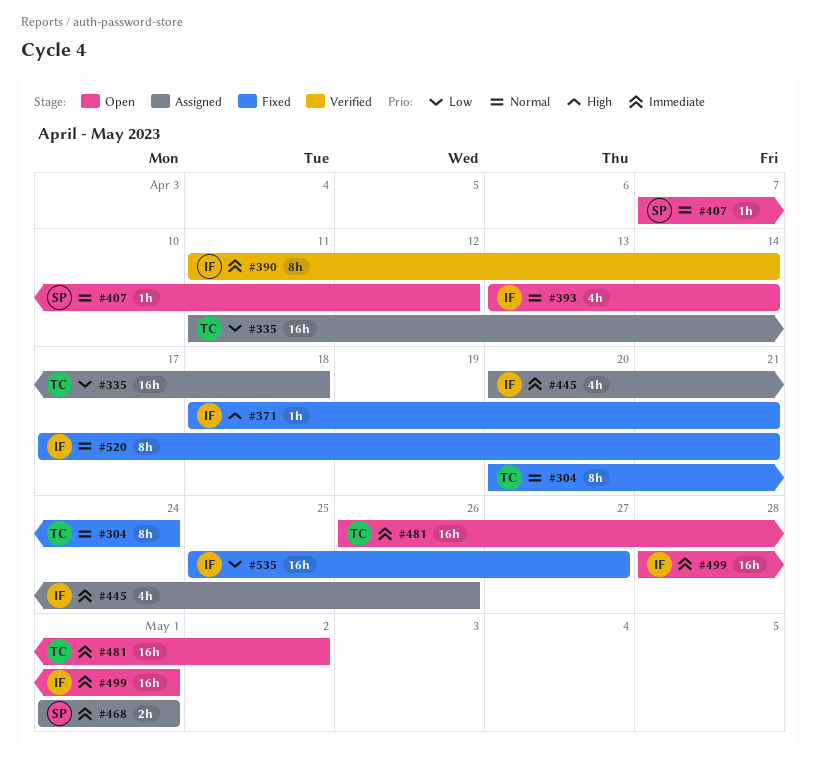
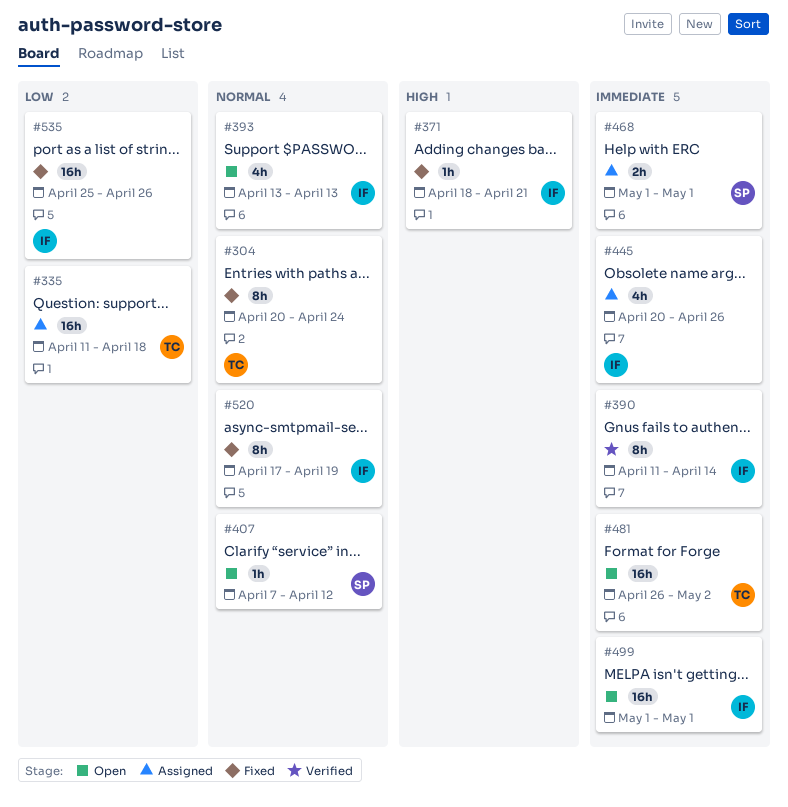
#393, due: Apr 14 -> Apr 13
#499, start: Apr 28 -> May 1
#520, due: Apr 21 -> Apr 19
#535, due: Apr 27 -> Apr 26

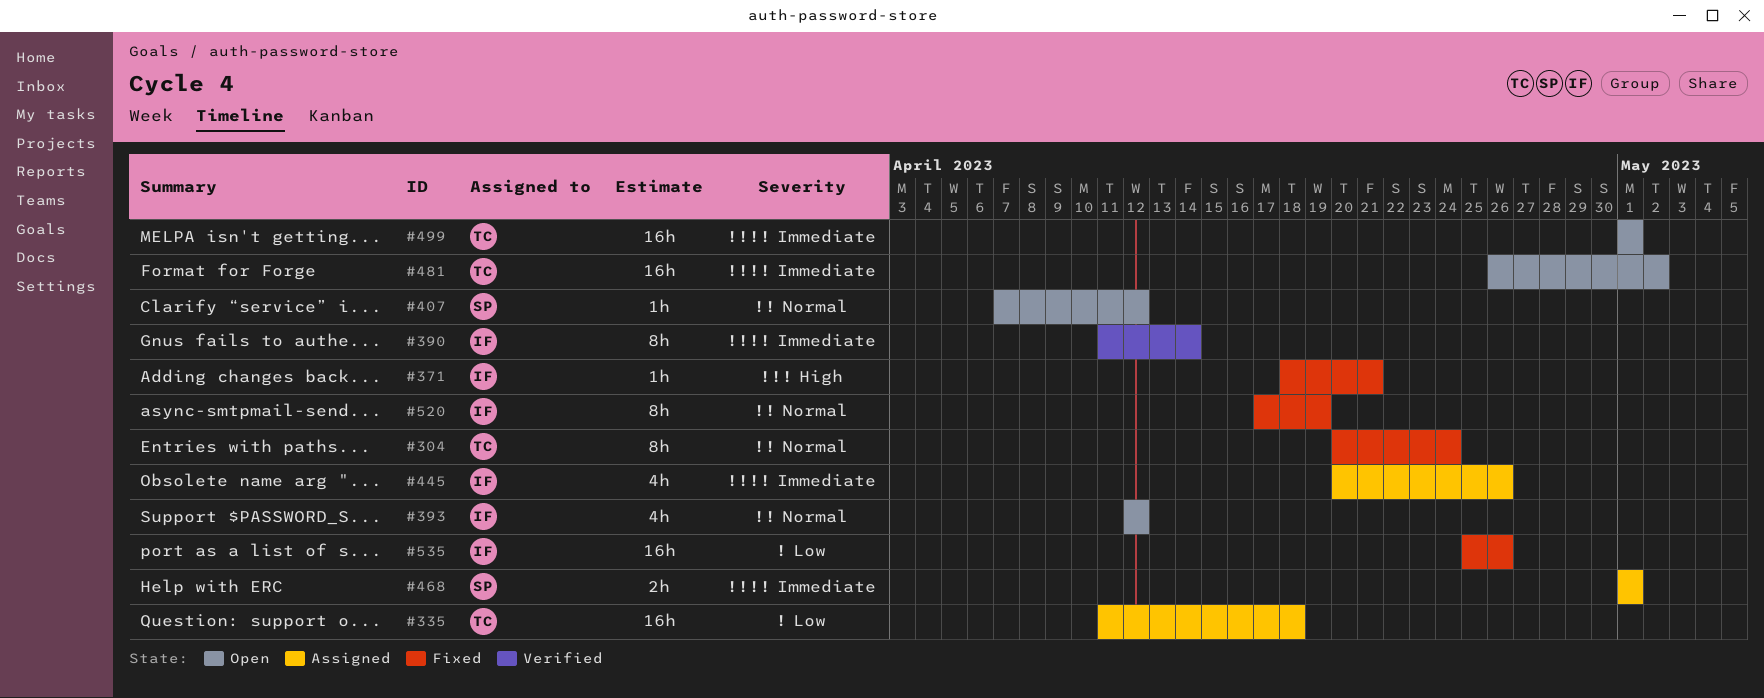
#393, start: Apr 13 -> Apr 12
#393, due: Apr 13 -> Apr 12
#499, owner: IF -> TC

